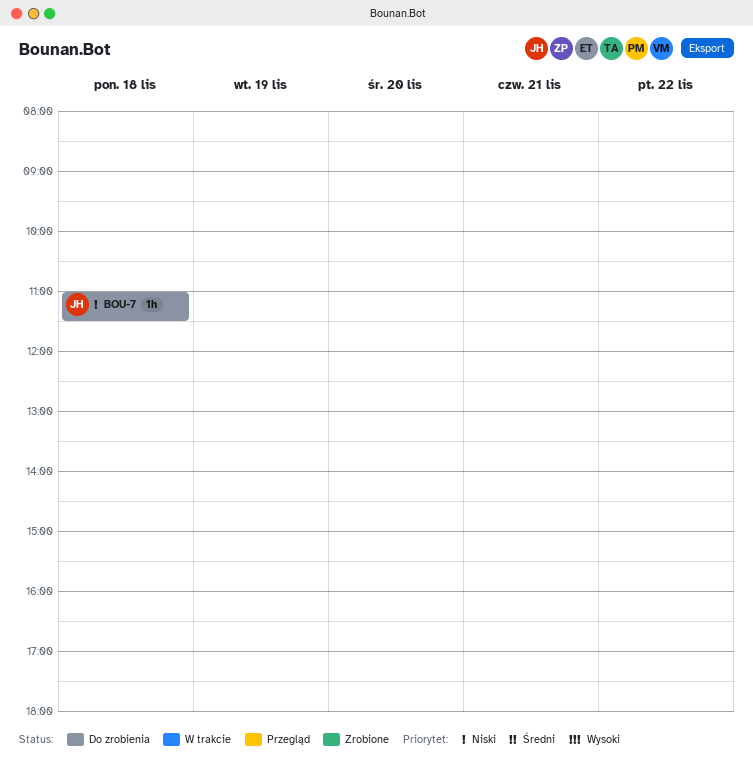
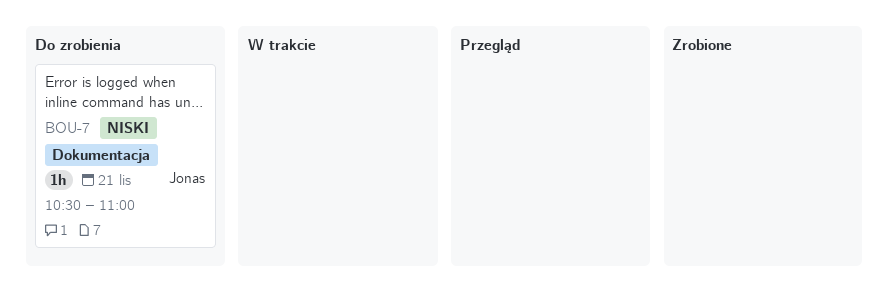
BOU-7, day: Nov 18 -> Nov 21
BOU-7, begins: 11:00 -> 10:30
BOU-7, ends: 11:30 -> 11:00

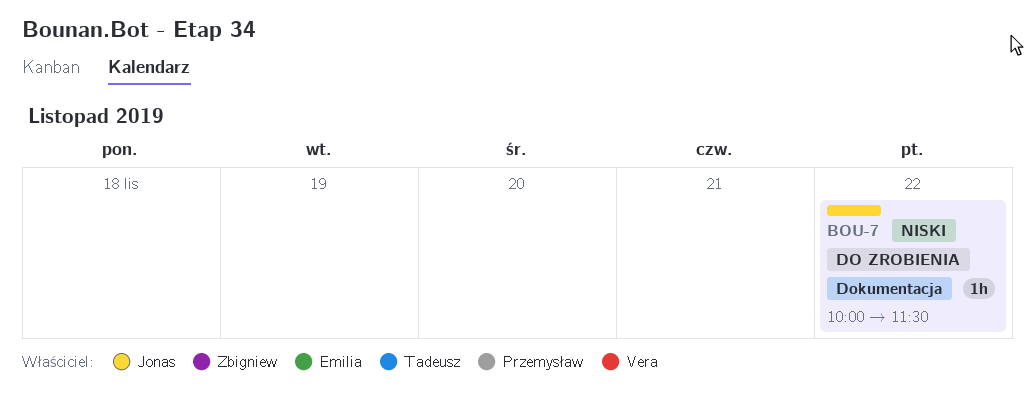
BOU-7, day: Nov 21 -> Nov 22
BOU-7, begins: 10:30 -> 10:00
BOU-7, ends: 11:00 -> 11:30

